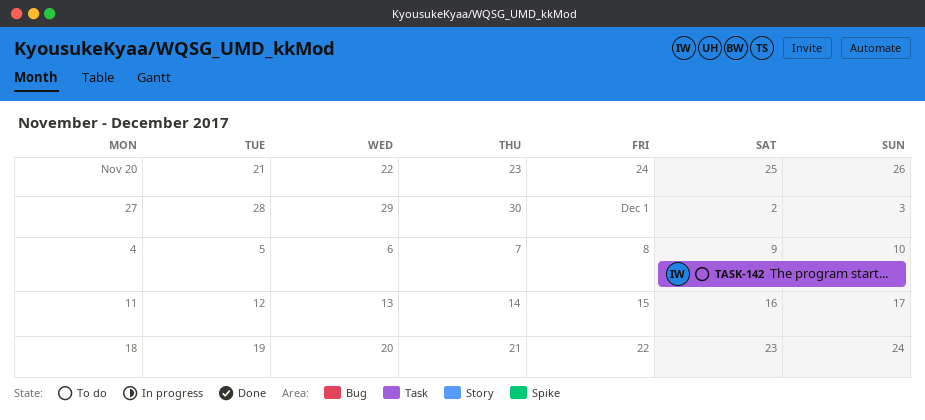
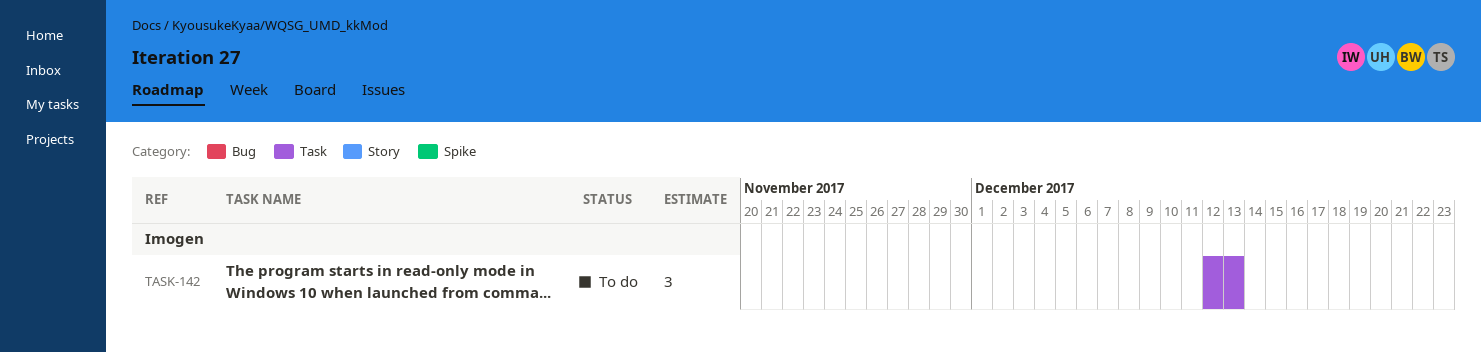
TASK-142, start: Dec 9 -> Dec 12
TASK-142, due: Dec 10 -> Dec 13

